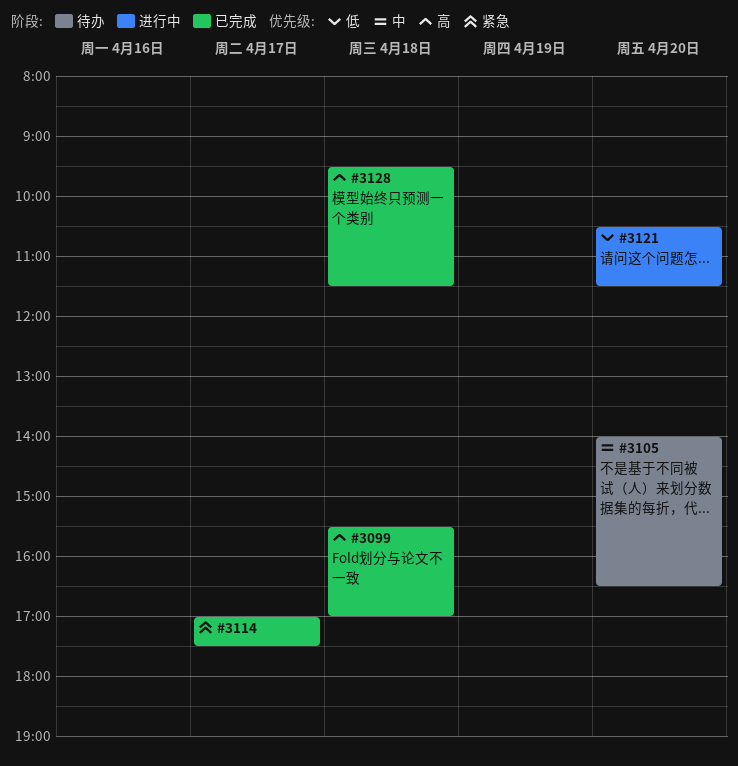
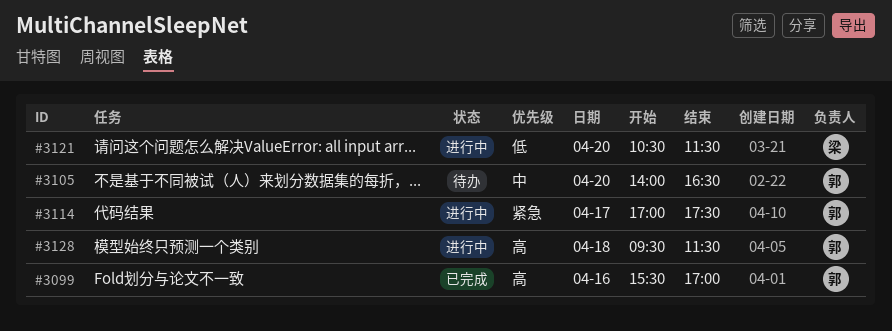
#3099, day: Apr 18 -> Apr 16
#3114, status: 已完成 -> 进行中
#3128, status: 已完成 -> 进行中

